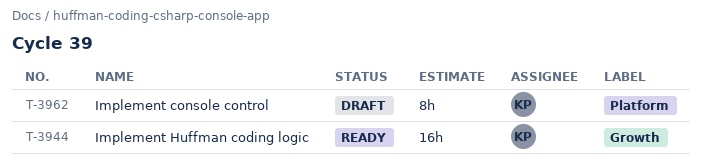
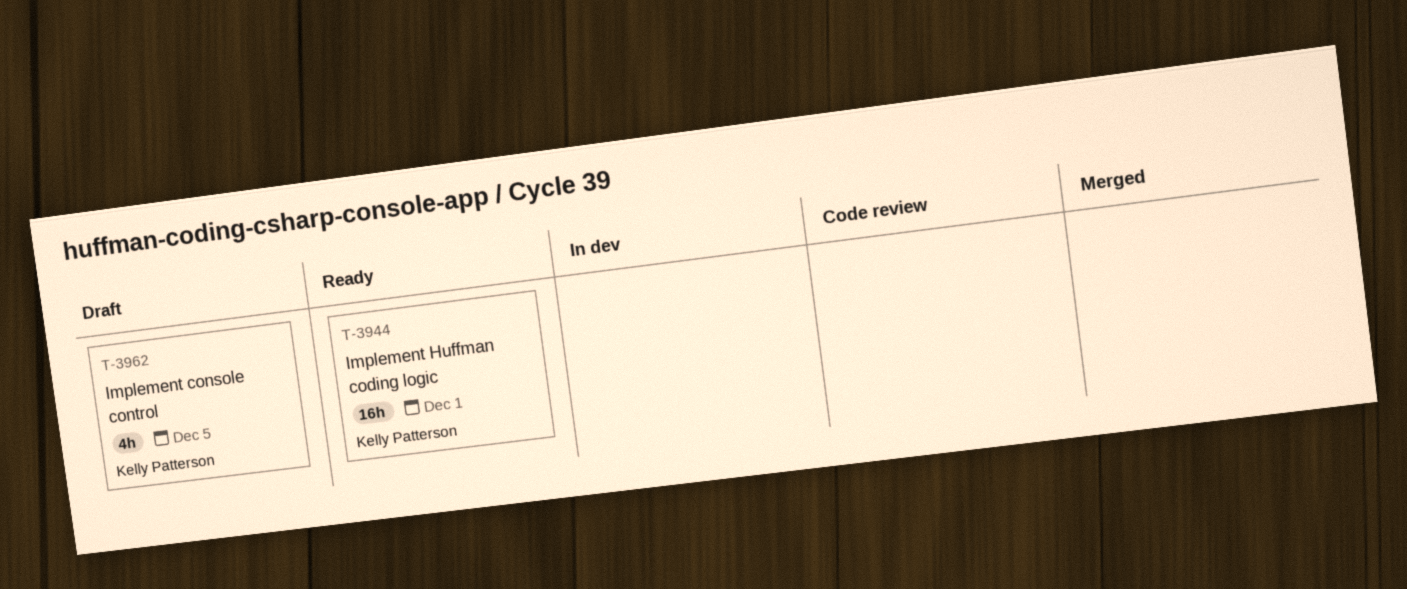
T-3962, estimate: 8h -> 4h

